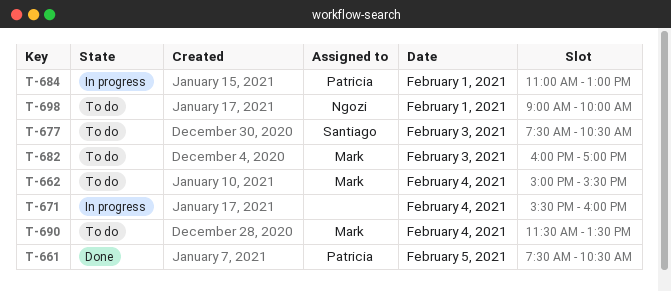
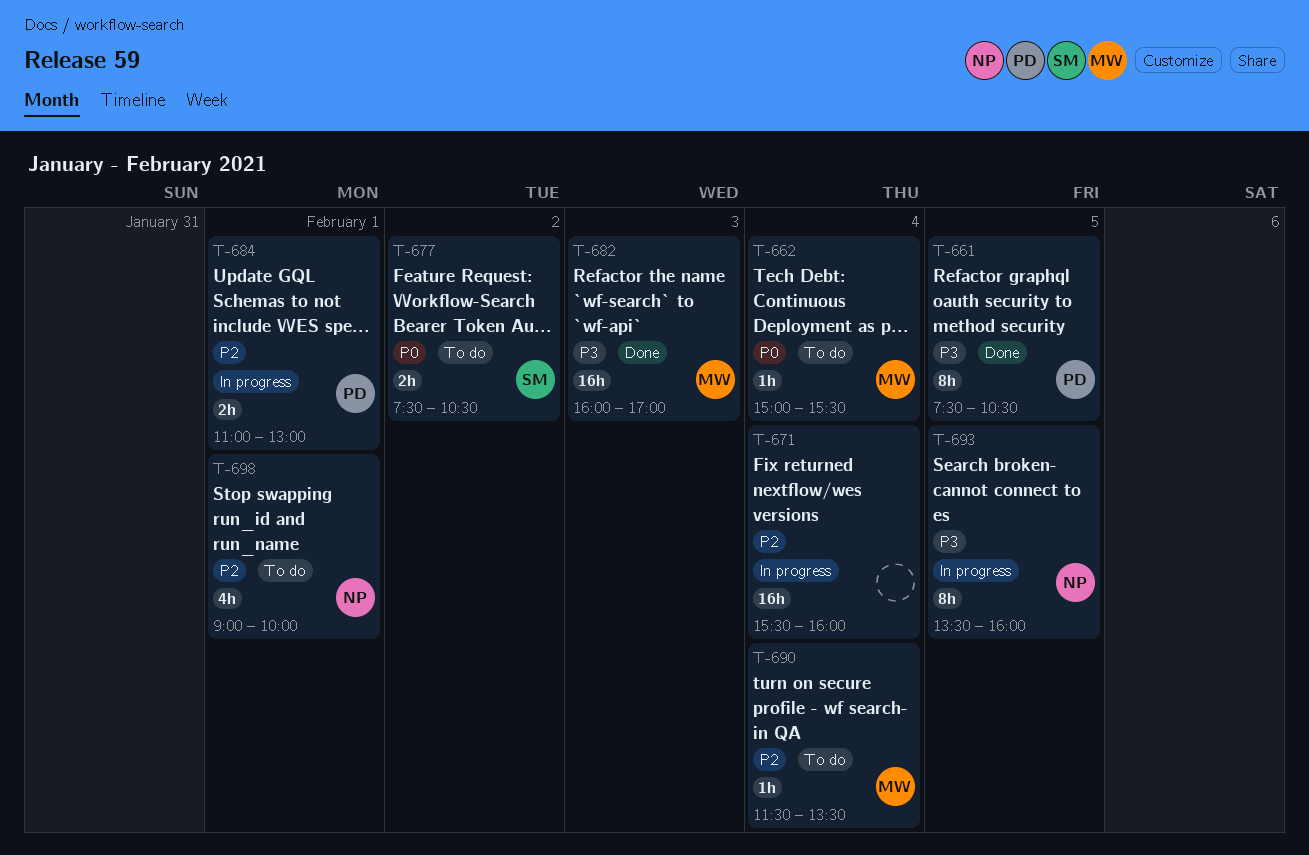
T-677, day: Feb 3 -> Feb 2
T-682, status: To do -> Done
T-693: none -> present

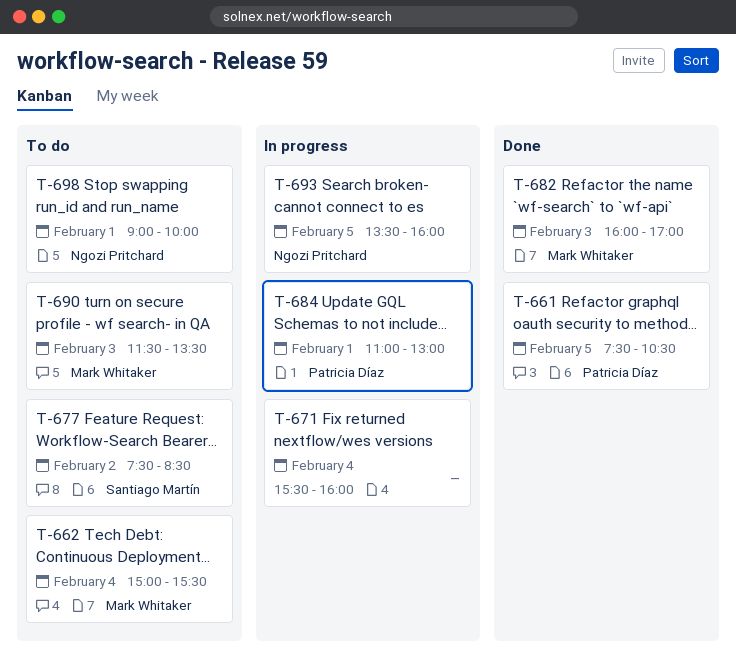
T-677, ends: 10:30 -> 08:30
T-690, day: Feb 4 -> Feb 3

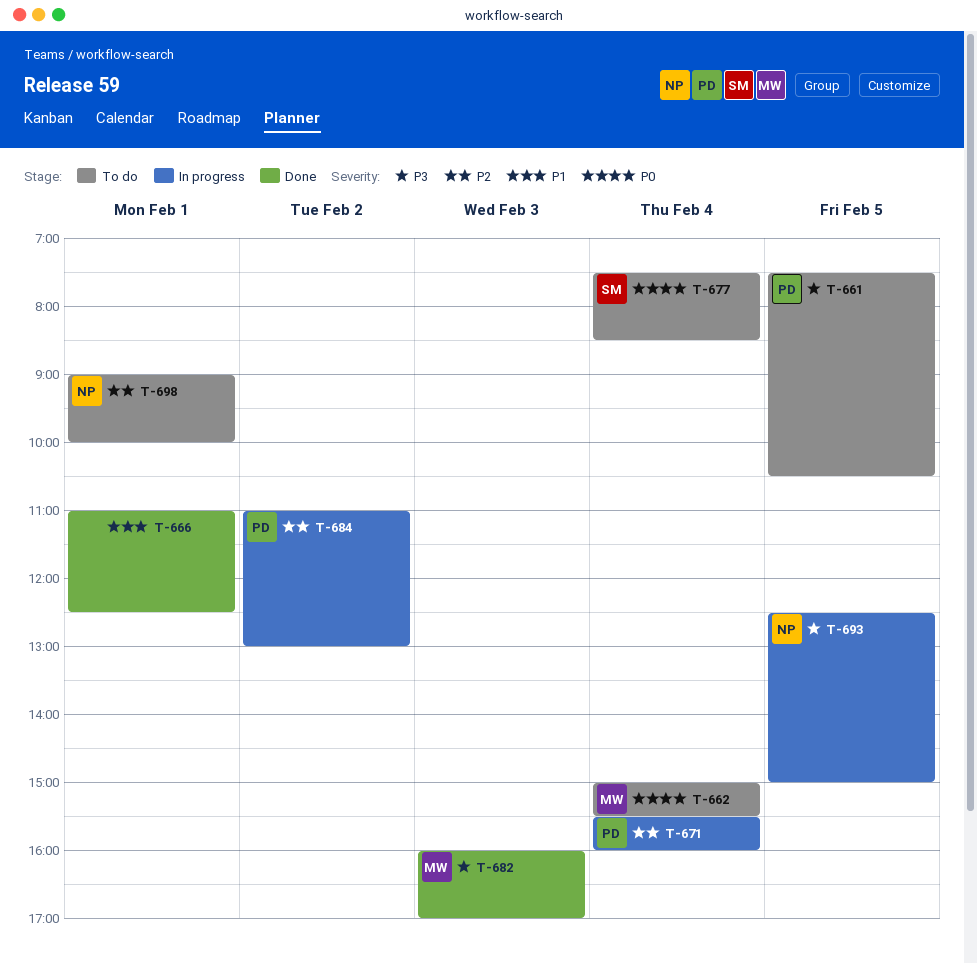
T-661, status: Done -> To do
T-666: none -> present
T-671, owner: none -> Patricia Díaz
T-677, day: Feb 2 -> Feb 4
T-684, day: Feb 1 -> Feb 2
T-690: present -> none
T-693, begins: 13:30 -> 12:30
T-693, ends: 16:00 -> 15:00

